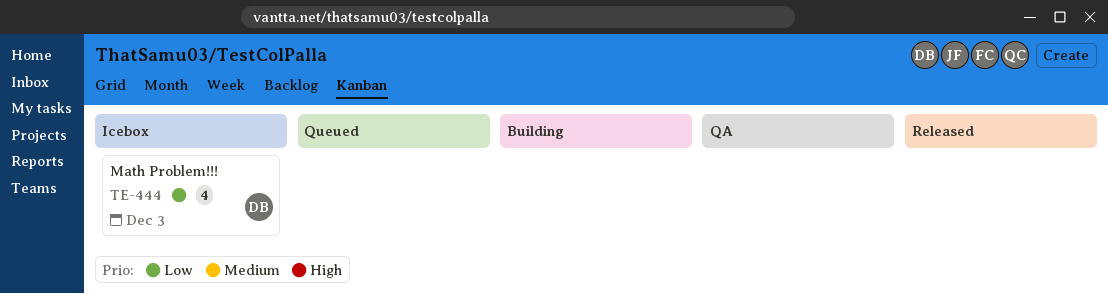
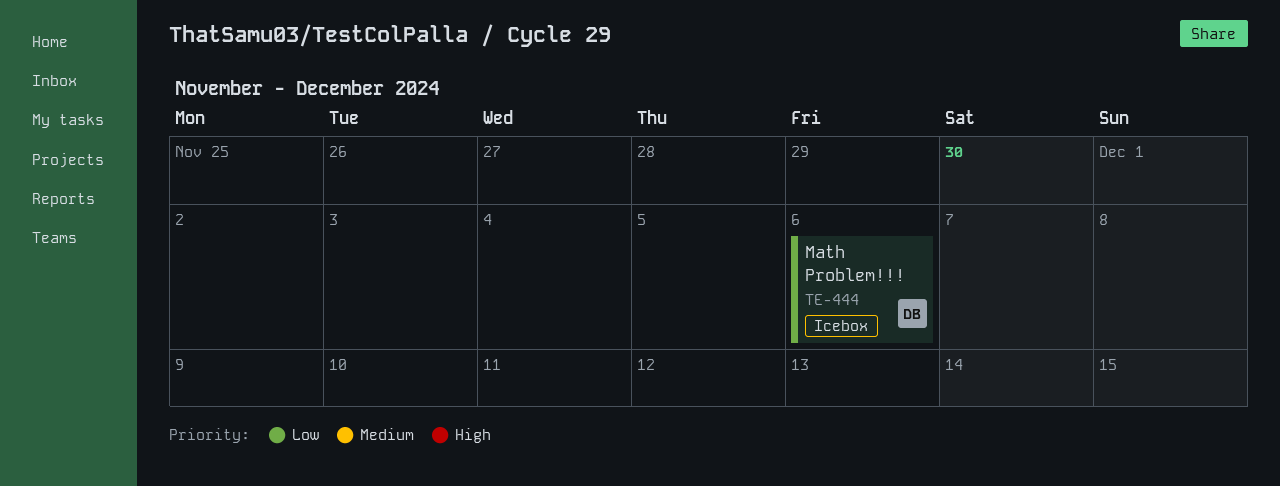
TE-444, due: Dec 3 -> Dec 6

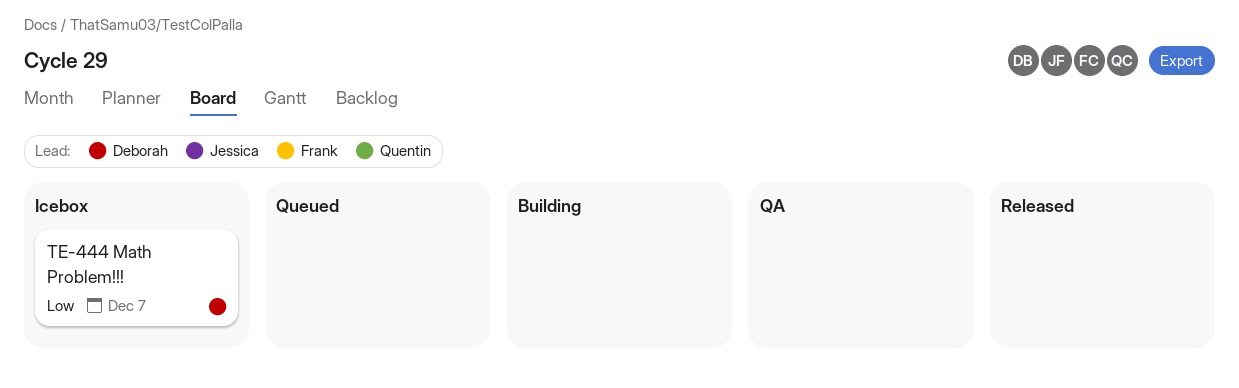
TE-444, due: Dec 6 -> Dec 7

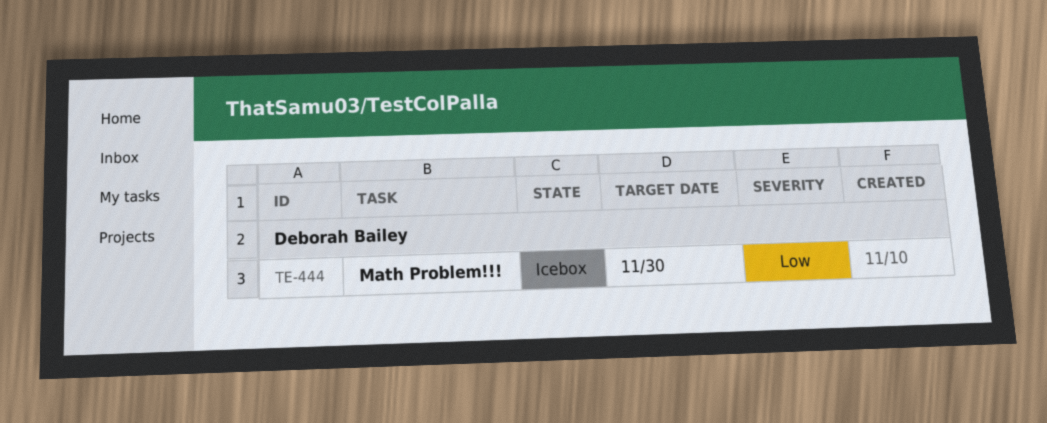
TE-444, due: Dec 7 -> Nov 30

